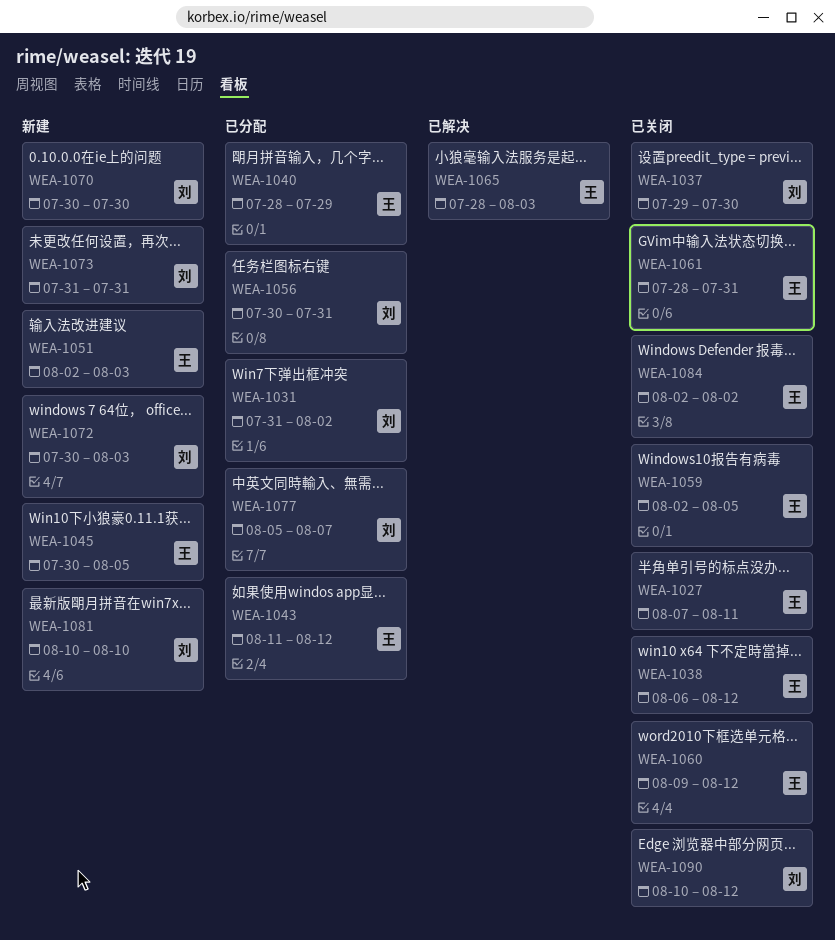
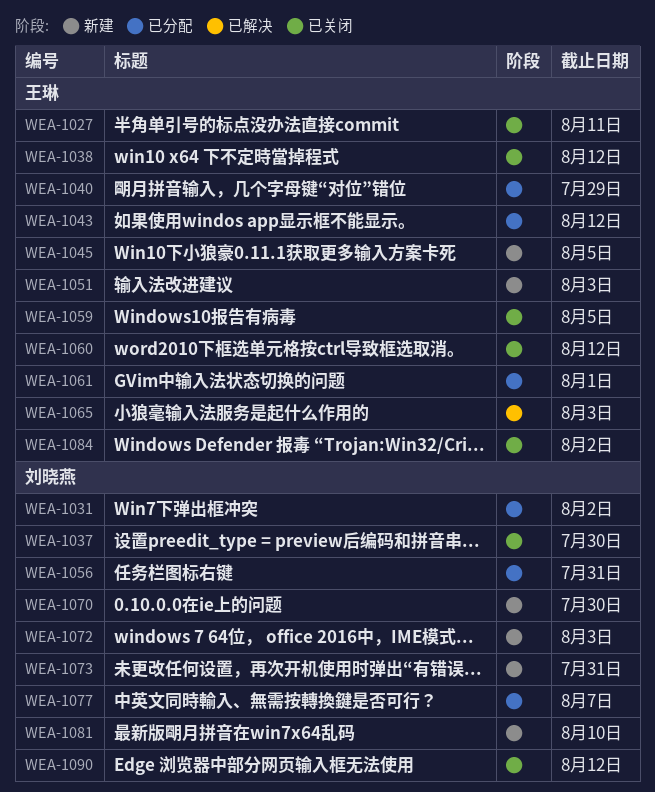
WEA-1061, status: 已关闭 -> 已分配
WEA-1061, due: Jul 31 -> Aug 1

